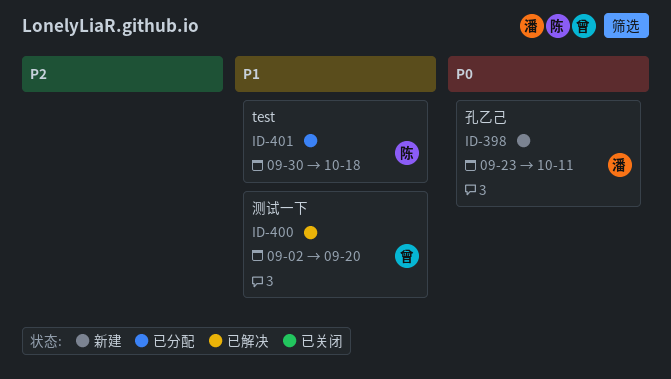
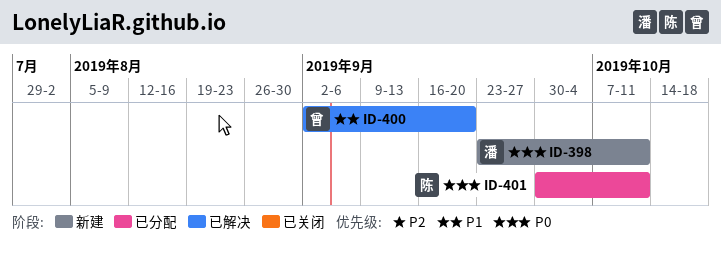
ID-401, priority: P1 -> P0
ID-401, due: Oct 18 -> Oct 11

